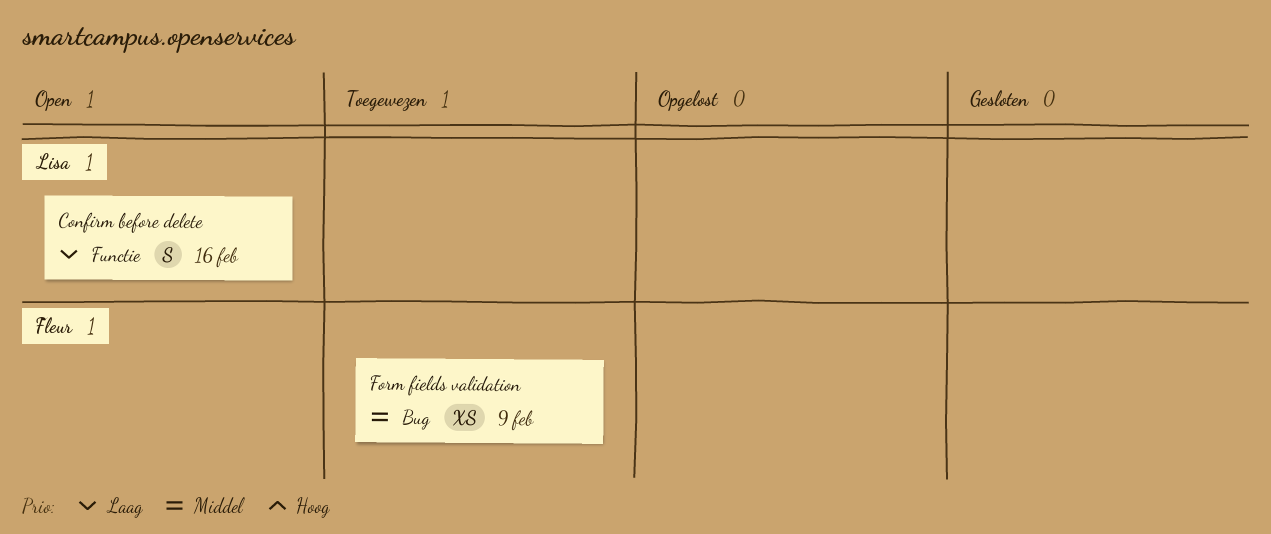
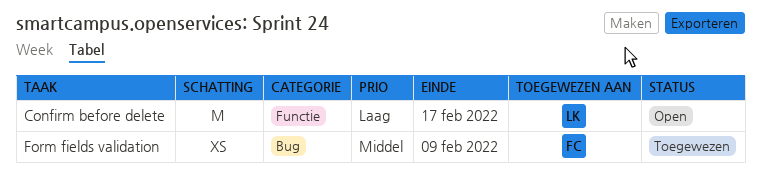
Confirm before delete, estimate: S -> M
Confirm before delete, due: Feb 16 -> Feb 17

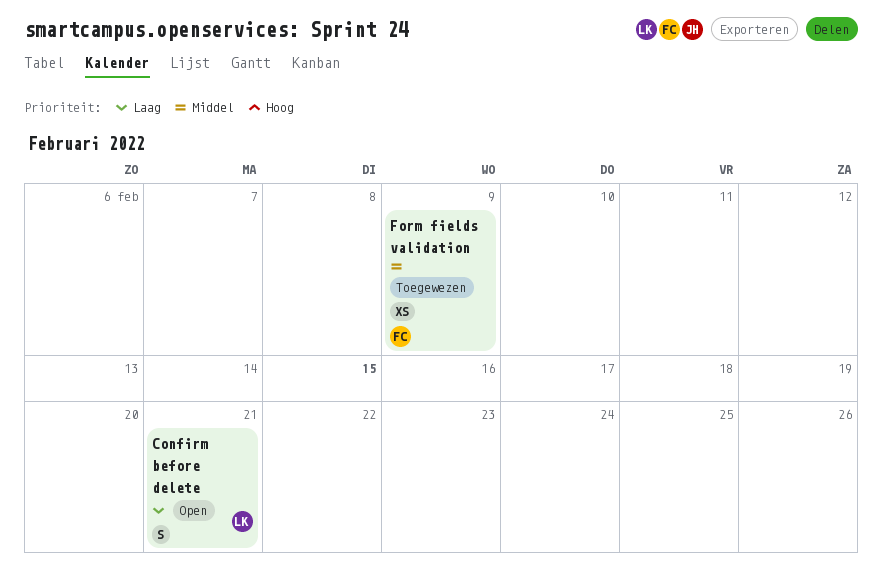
Confirm before delete, estimate: M -> S
Confirm before delete, due: Feb 17 -> Feb 21

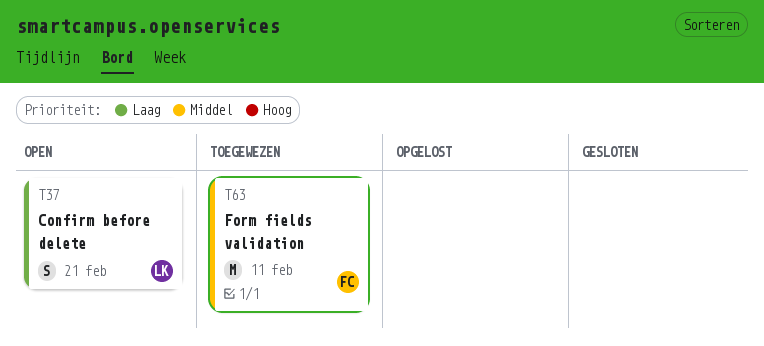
Form fields validation, estimate: XS -> M
Form fields validation, due: Feb 9 -> Feb 11

